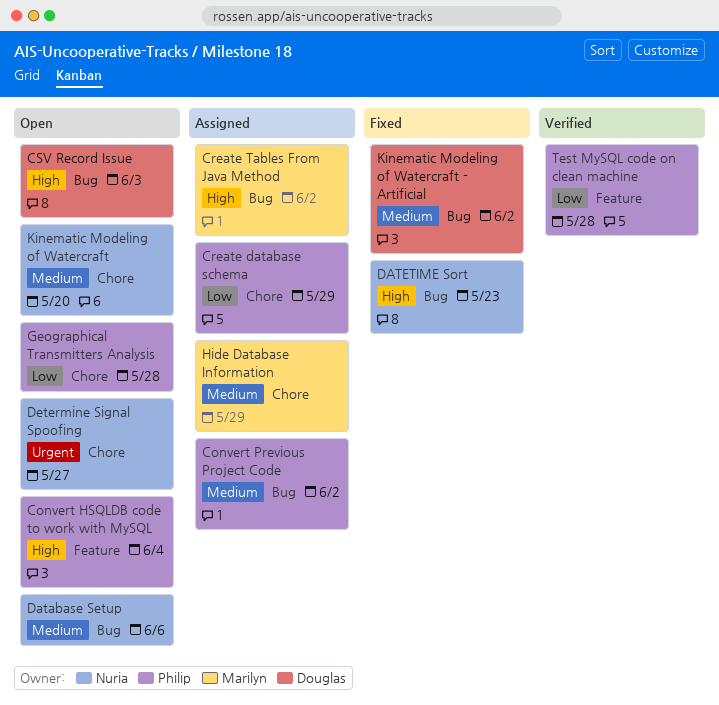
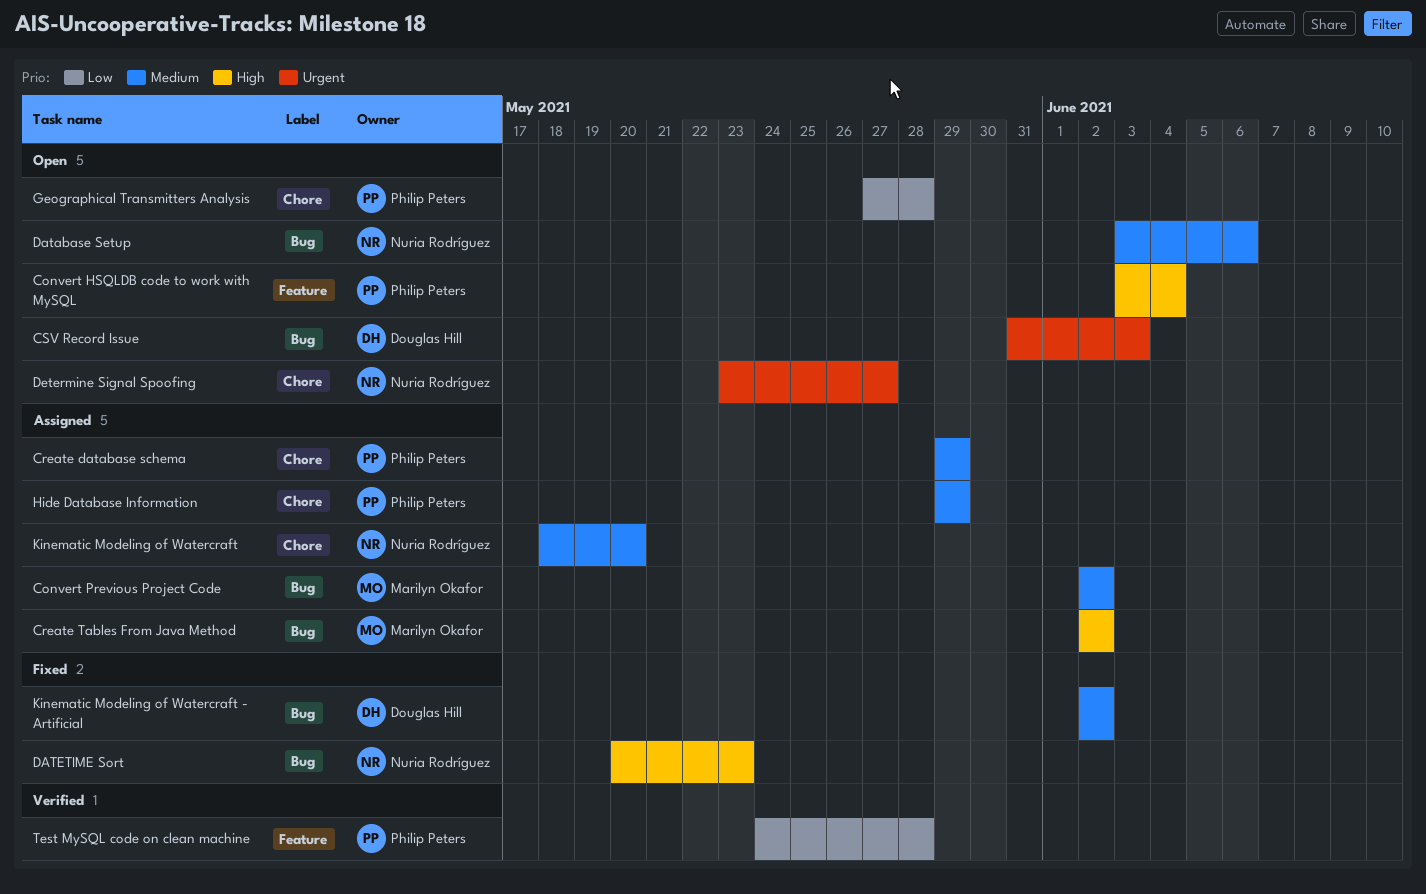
Convert Previous Project Code, owner: Philip Peters -> Marilyn Okafor
Create database schema, priority: Low -> Medium
CSV Record Issue, priority: High -> Urgent
Hide Database Information, owner: Marilyn Okafor -> Philip Peters
Kinematic Modeling of Watercraft, status: Open -> Assigned

